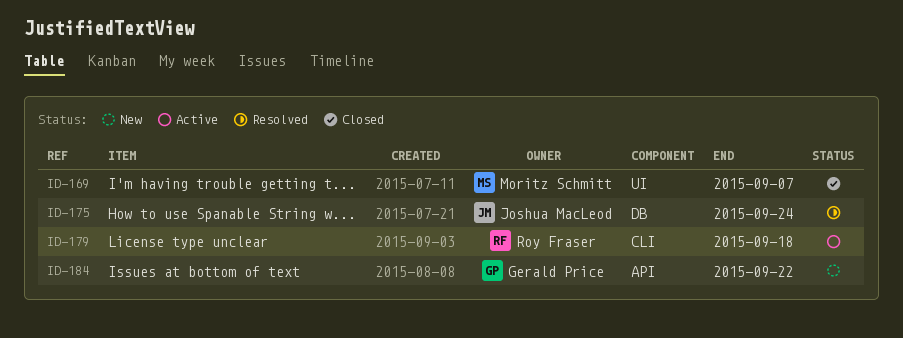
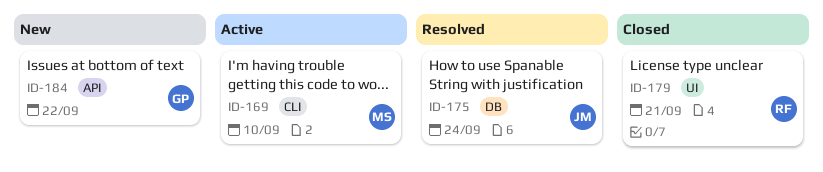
ID-169, status: Closed -> Active
ID-169, label: UI -> CLI
ID-169, due: Sep 7 -> Sep 10
ID-179, status: Active -> Closed
ID-179, label: CLI -> UI
ID-179, due: Sep 18 -> Sep 21

